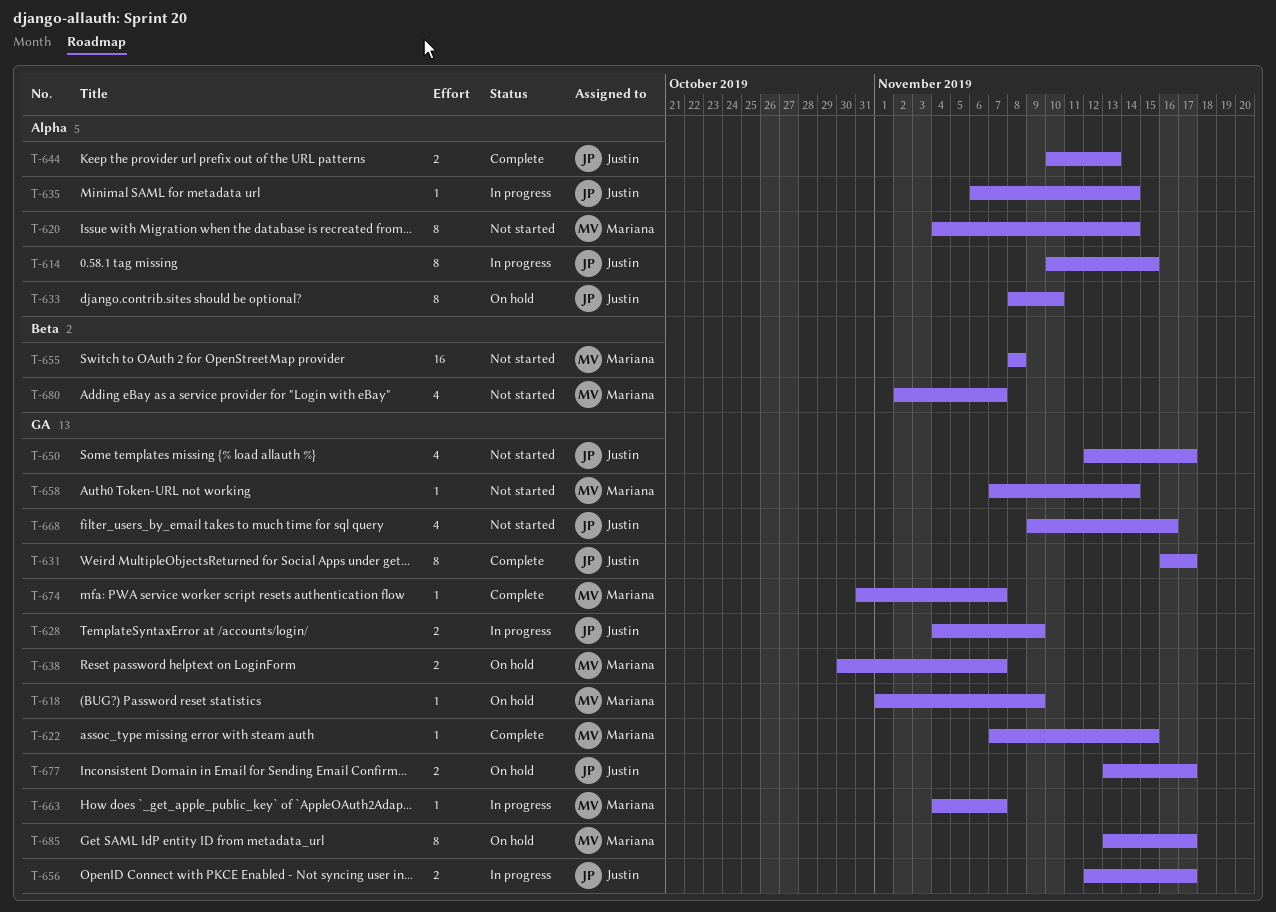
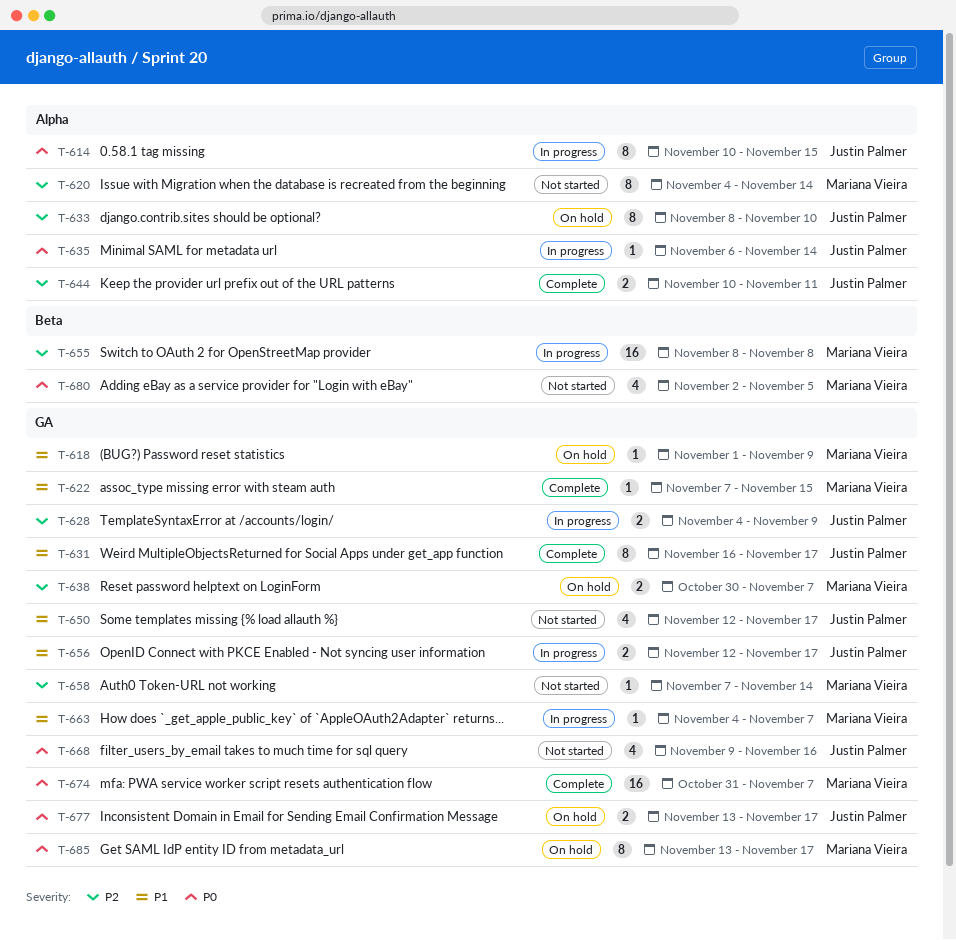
T-644, due: Nov 13 -> Nov 11
T-655, status: Not started -> In progress
T-674, estimate: 1 -> 16
T-680, due: Nov 7 -> Nov 5

